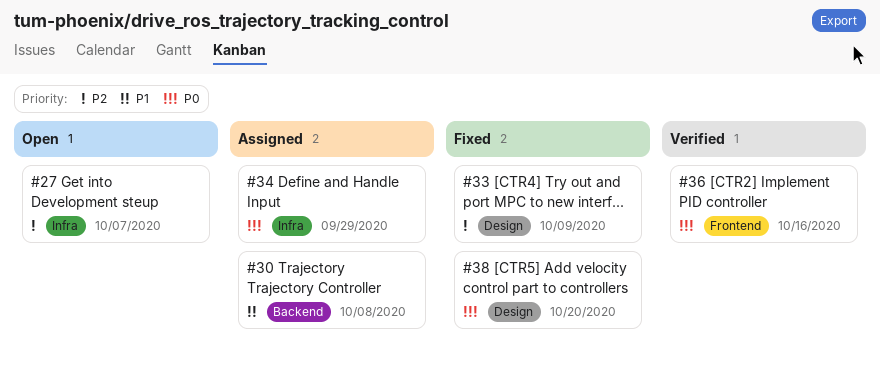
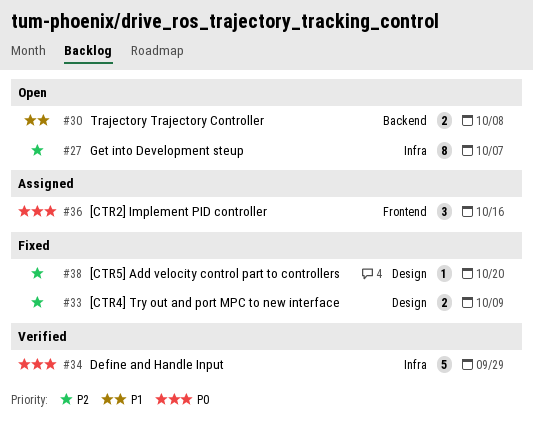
#30, status: Assigned -> Open
#34, status: Assigned -> Verified
#36, status: Verified -> Assigned
#38, priority: P0 -> P2

